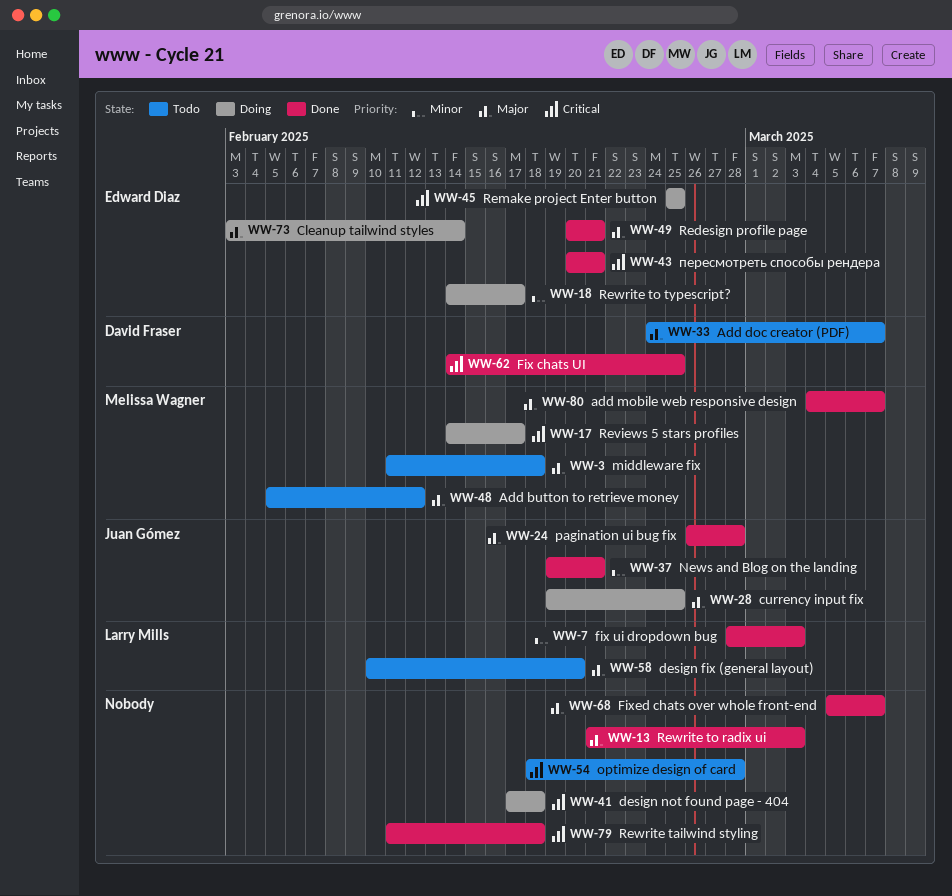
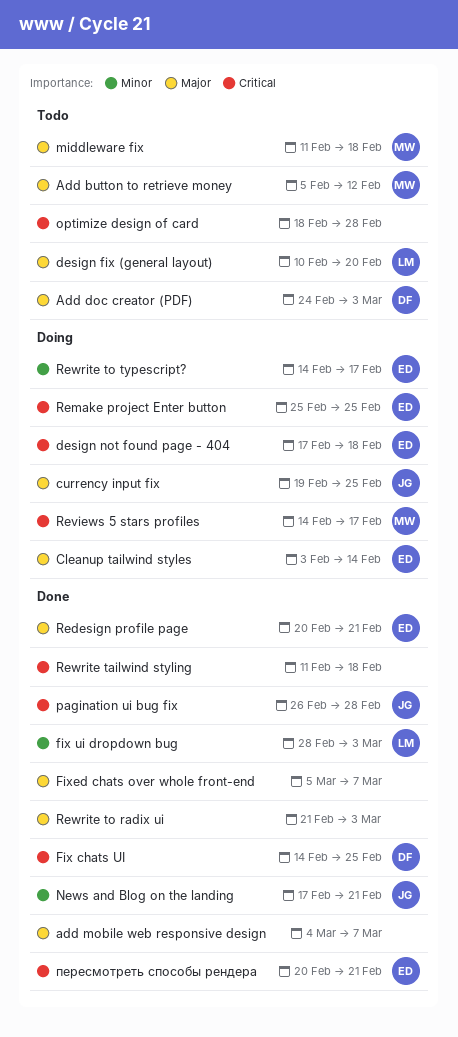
Add doc creator (PDF), due: Mar 7 -> Mar 3
add mobile web responsive design, owner: Melissa Wagner -> none
design not found page - 404, owner: none -> Edward Diaz
News and Blog on the landing, start: Feb 19 -> Feb 17
pagination ui bug fix, priority: Major -> Critical

